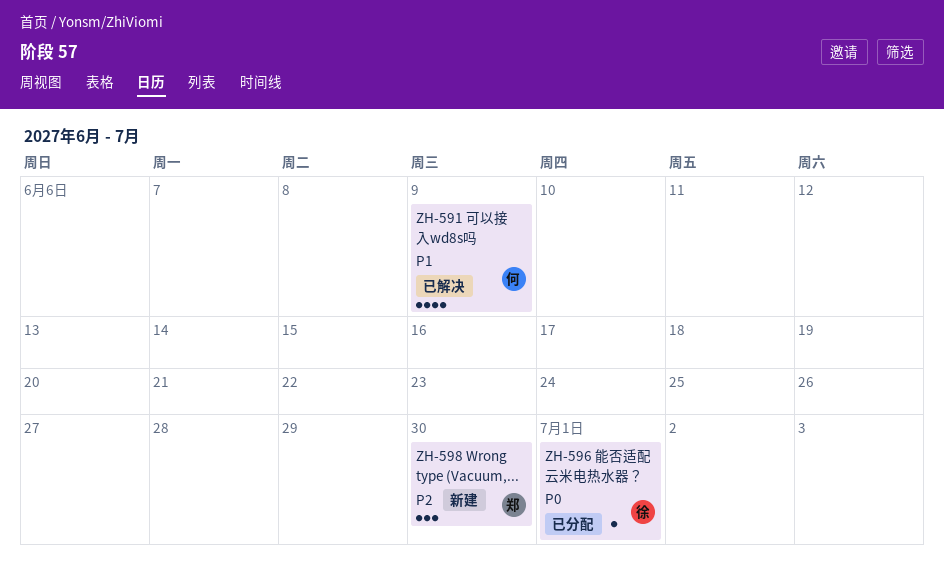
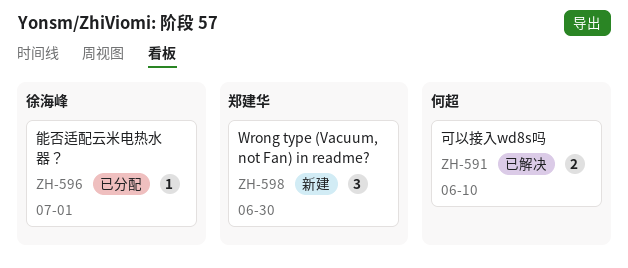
ZH-591, estimate: 4 -> 2
ZH-591, due: Jun 9 -> Jun 10

